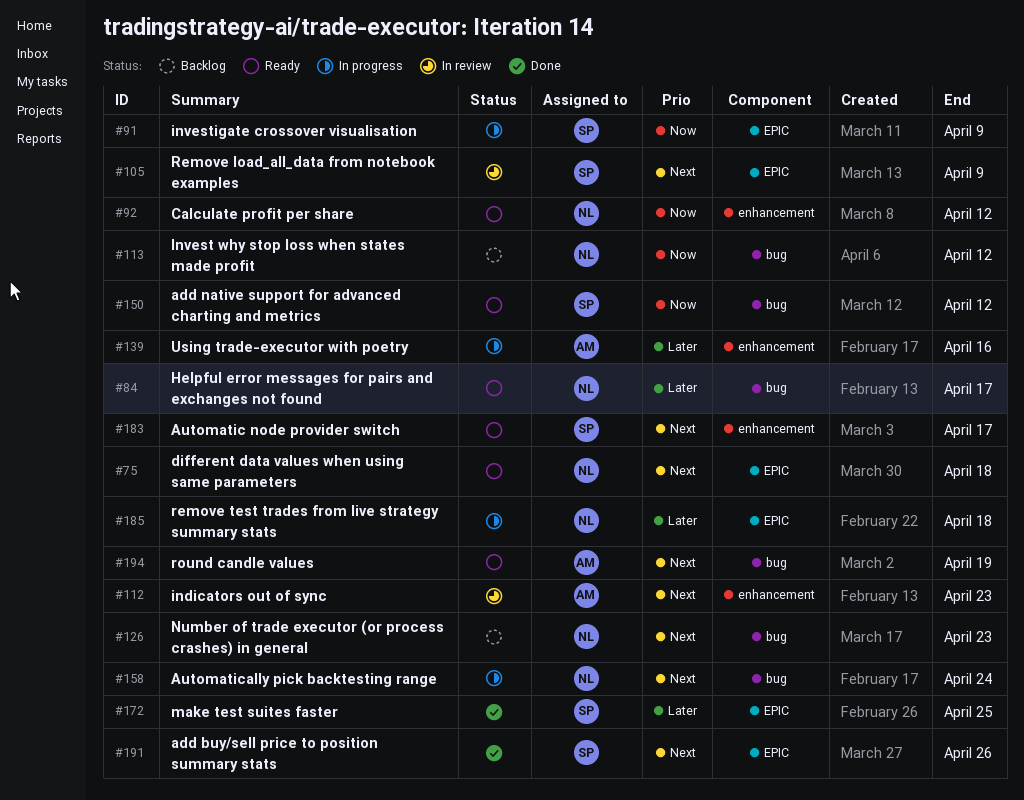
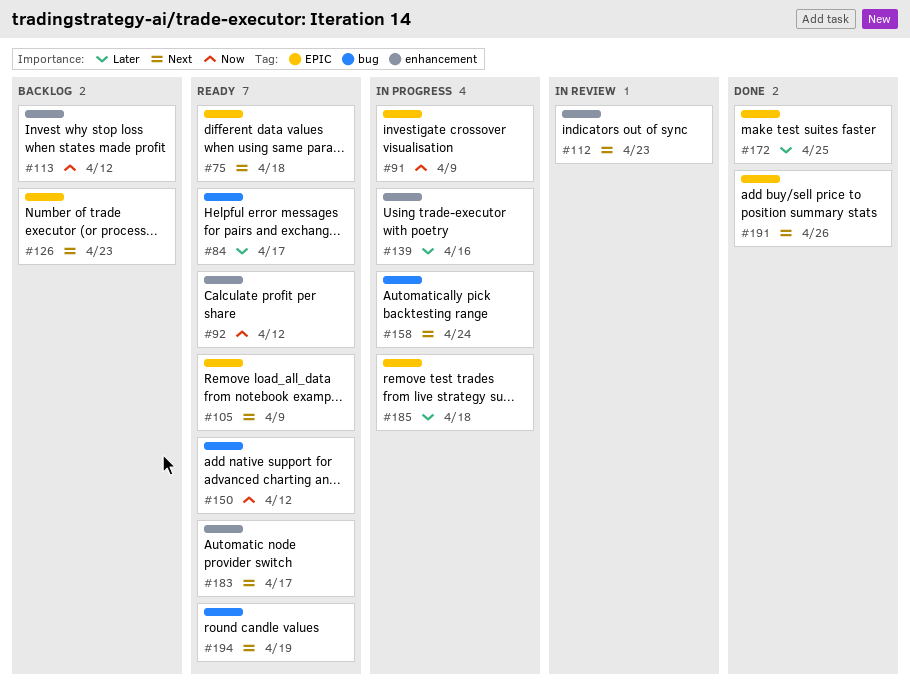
#105, status: In review -> Ready
#113, label: bug -> enhancement
#126, label: bug -> EPIC

